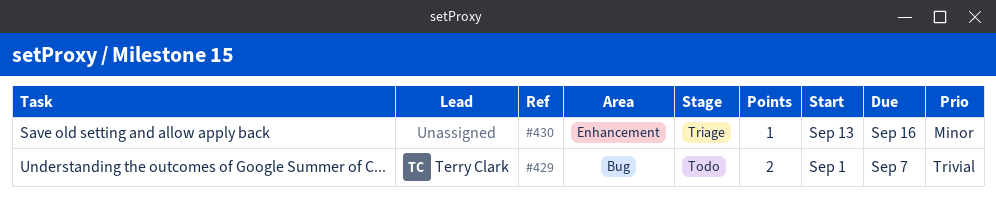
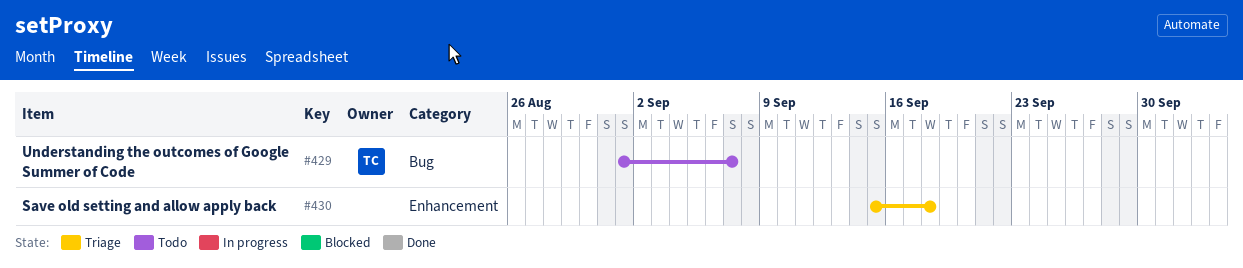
#430, start: Sep 13 -> Sep 15
#430, due: Sep 16 -> Sep 18

